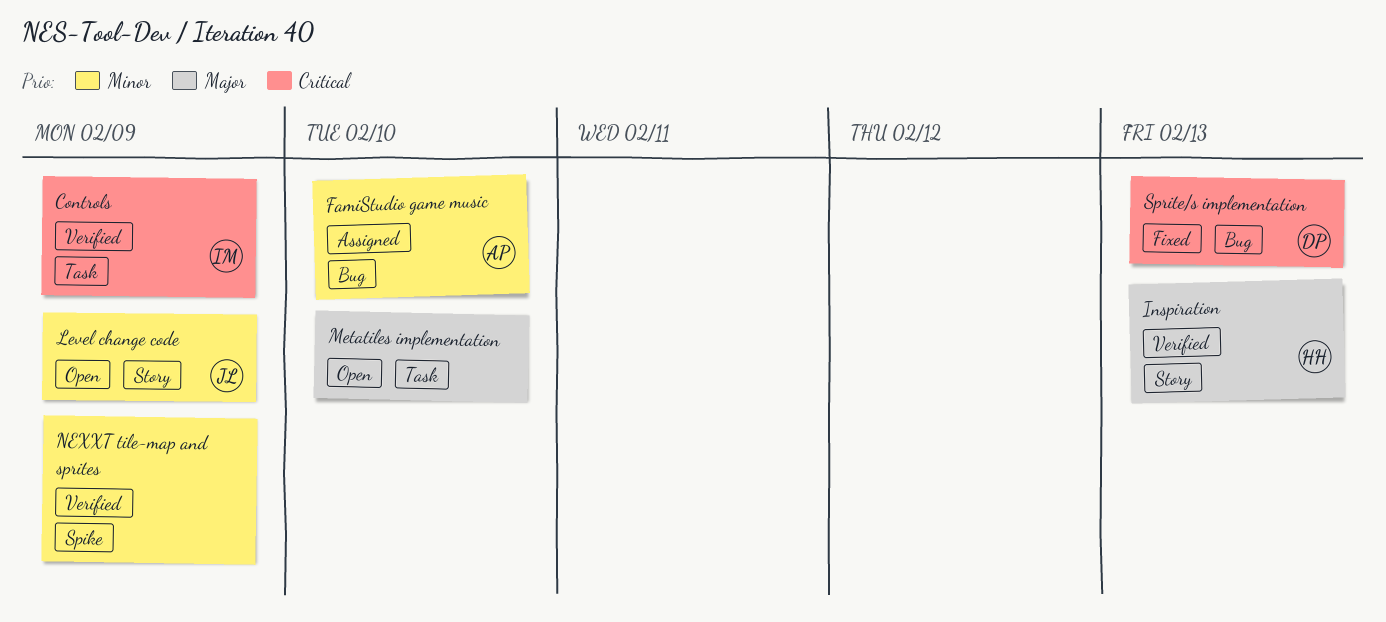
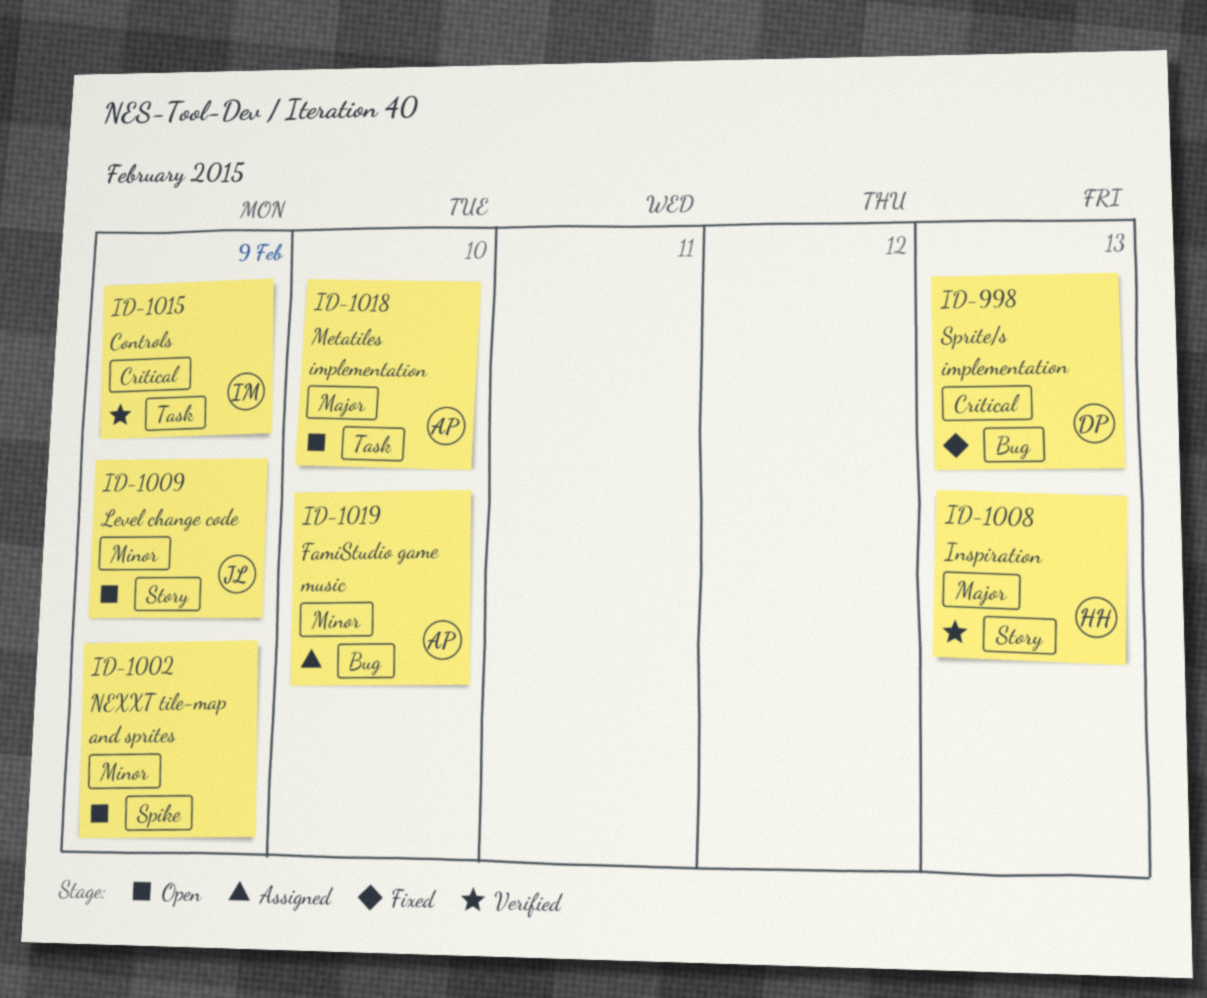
Metatiles implementation, owner: none -> AP
NEXXT tile-map and sprites, status: Verified -> Open

